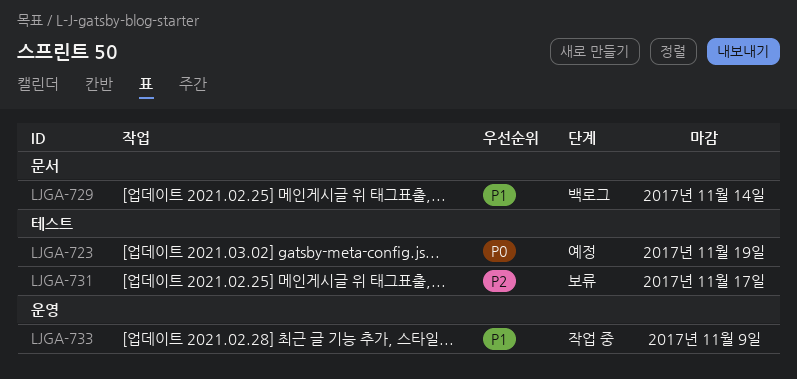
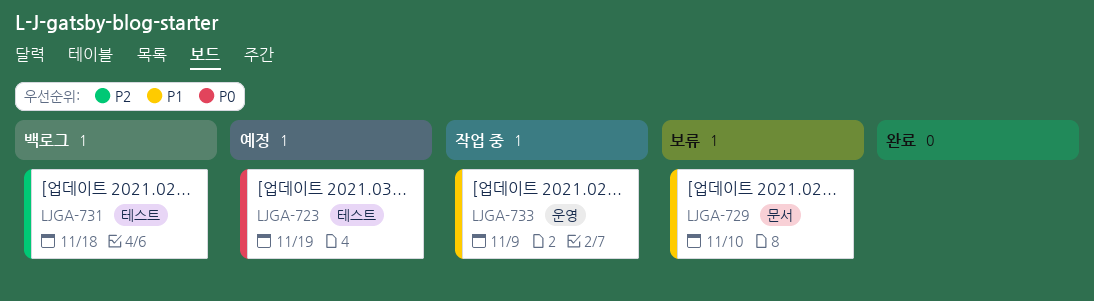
LJGA-729, status: 백로그 -> 보류
LJGA-729, due: Nov 14 -> Nov 10
LJGA-731, status: 보류 -> 백로그
LJGA-731, due: Nov 17 -> Nov 18

